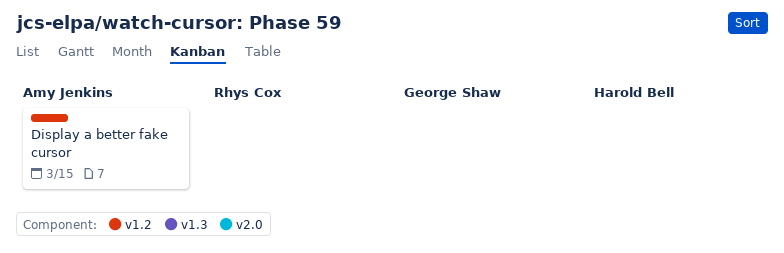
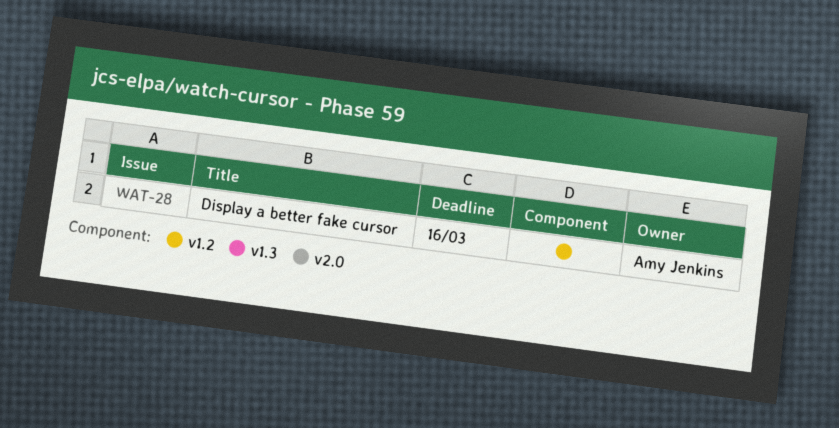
Display a better fake cursor, due: Mar 15 -> Mar 16

